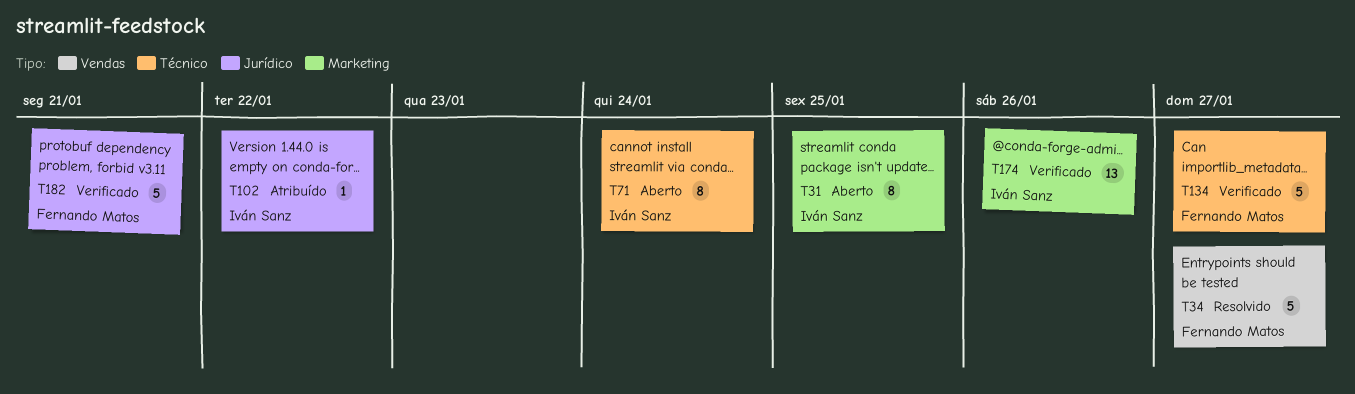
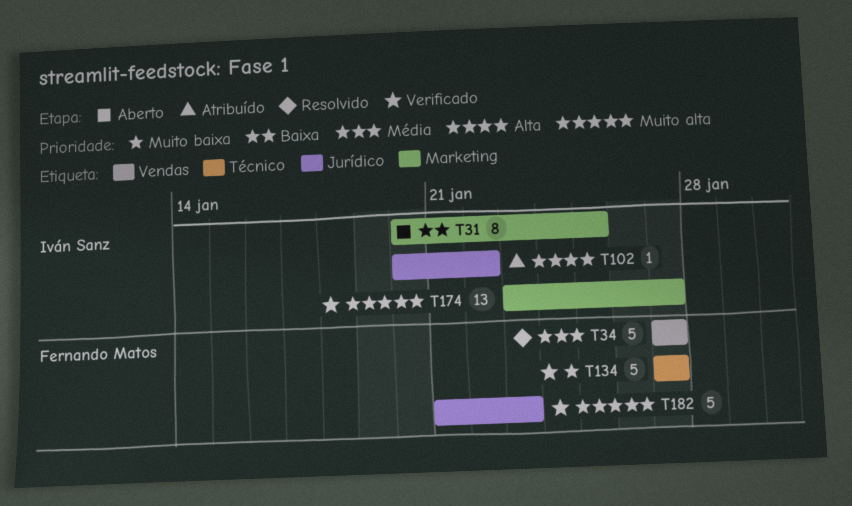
T71: present -> none
T174, due: Jan 26 -> Jan 27
T182, due: Jan 21 -> Jan 23

